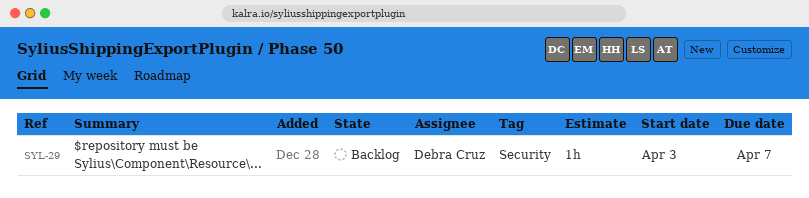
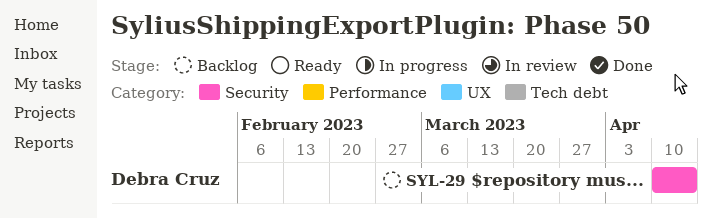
SYL-29, start: Apr 3 -> Apr 10
SYL-29, due: Apr 7 -> Apr 14

